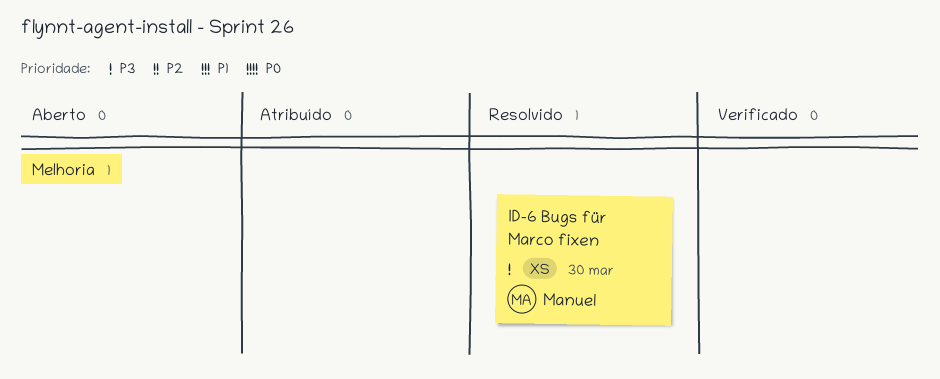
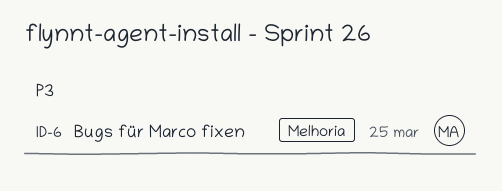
ID-6, due: Mar 30 -> Mar 25

